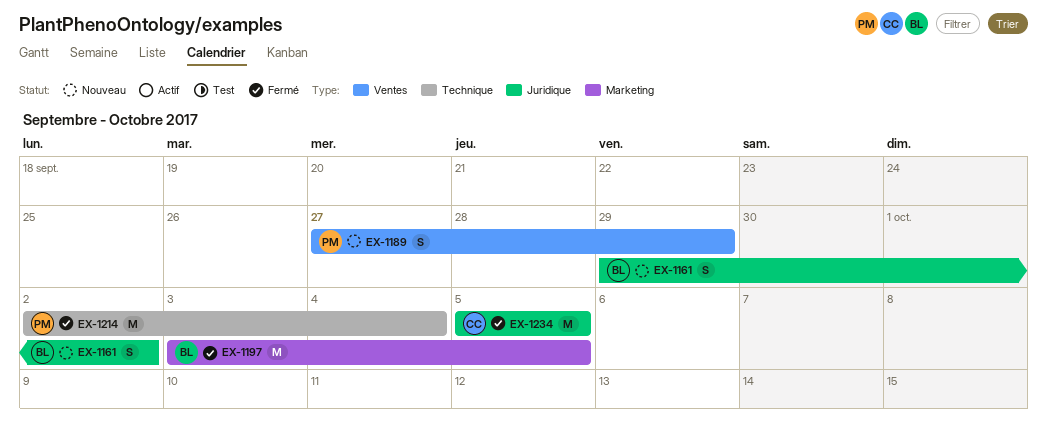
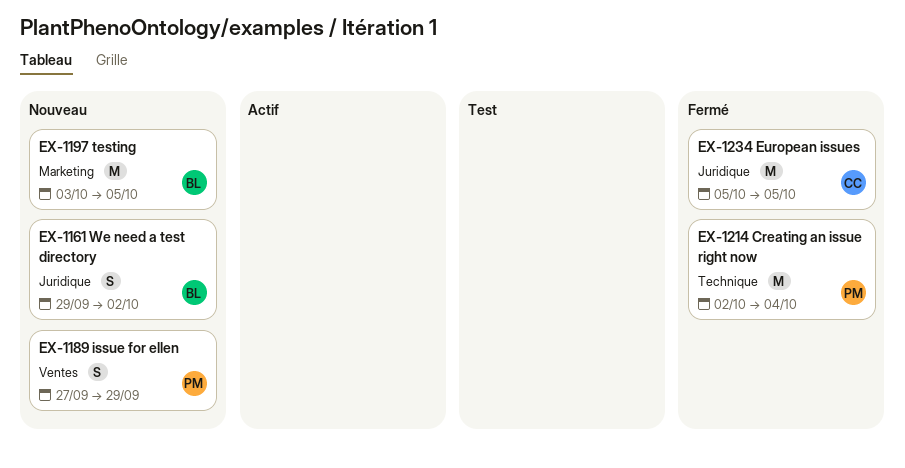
EX-1197, status: Fermé -> Nouveau

